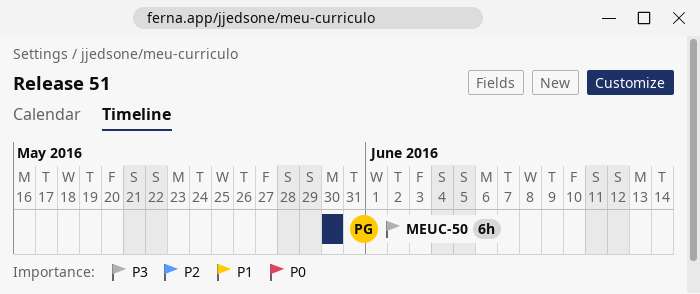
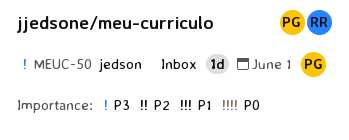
MEUC-50, estimate: 6h -> 1d
MEUC-50, due: May 30 -> Jun 1

